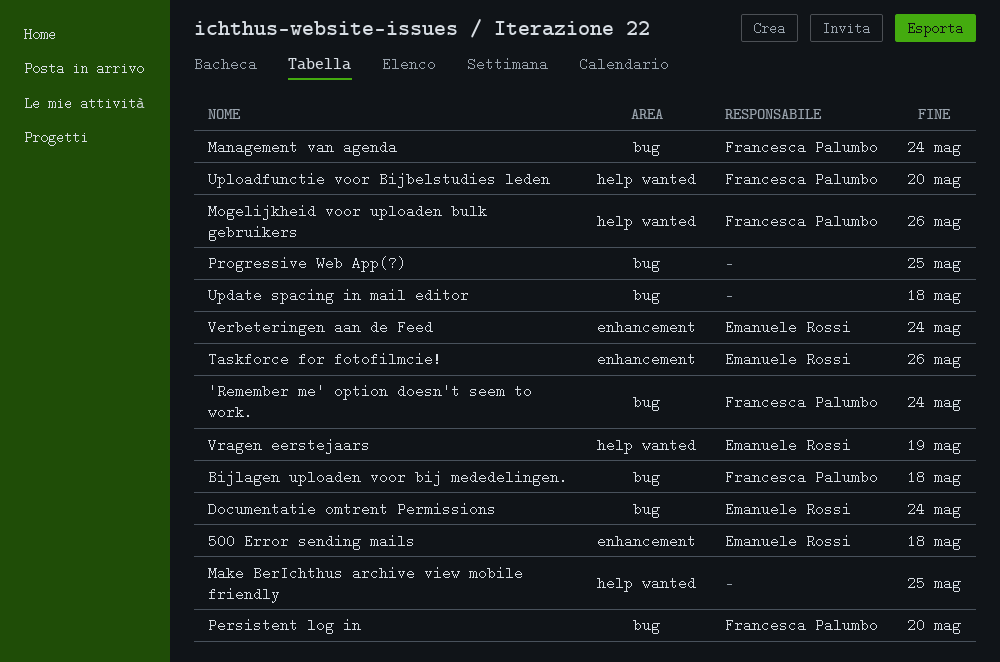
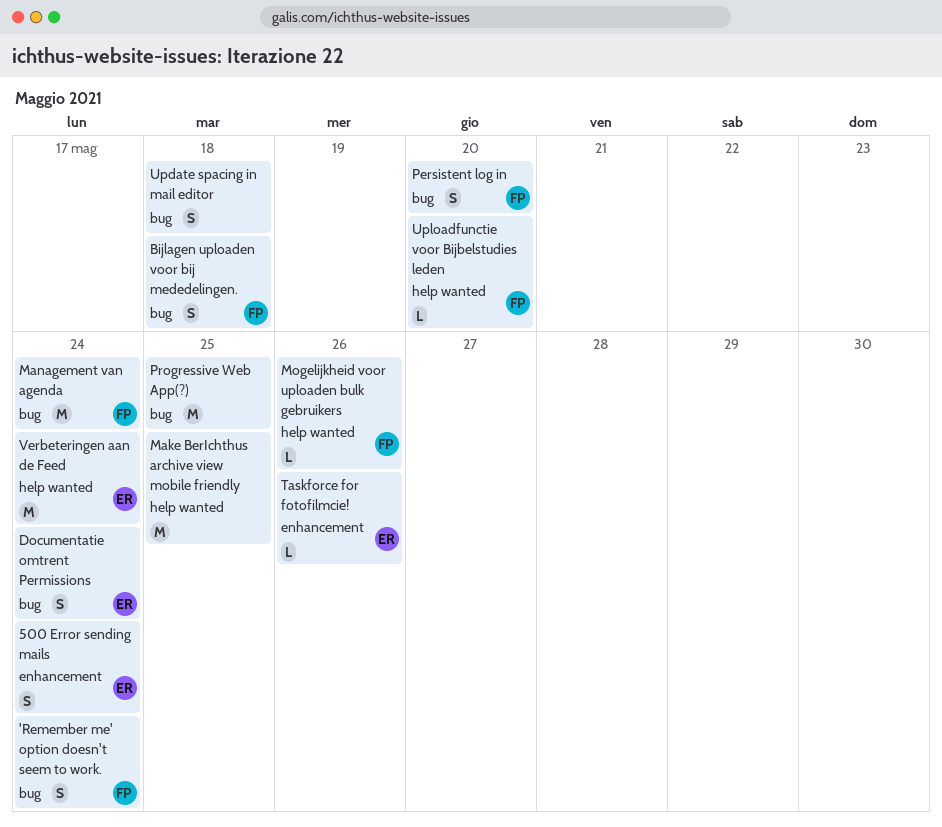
500 Error sending mails, due: May 18 -> May 24
Verbeteringen aan de Feed, label: enhancement -> help wanted
Vragen eerstejaars: present -> none

